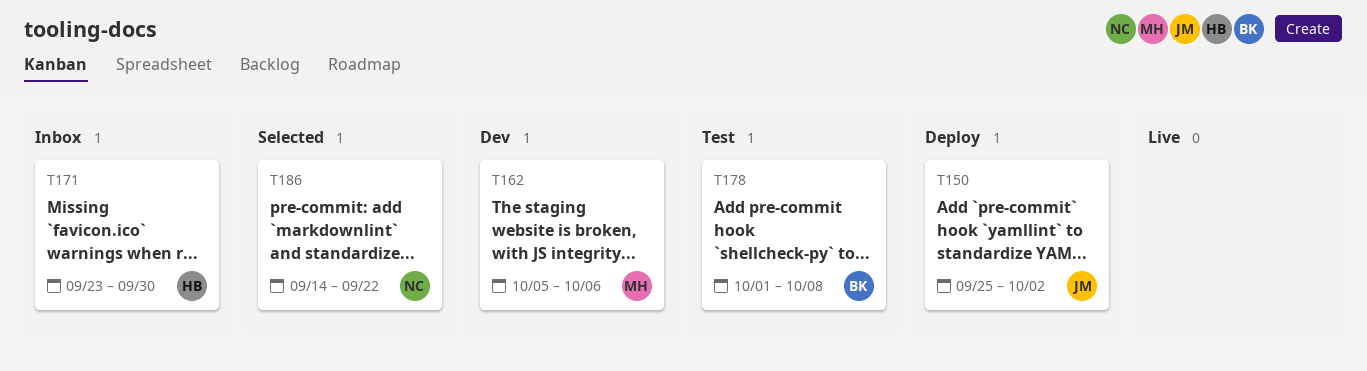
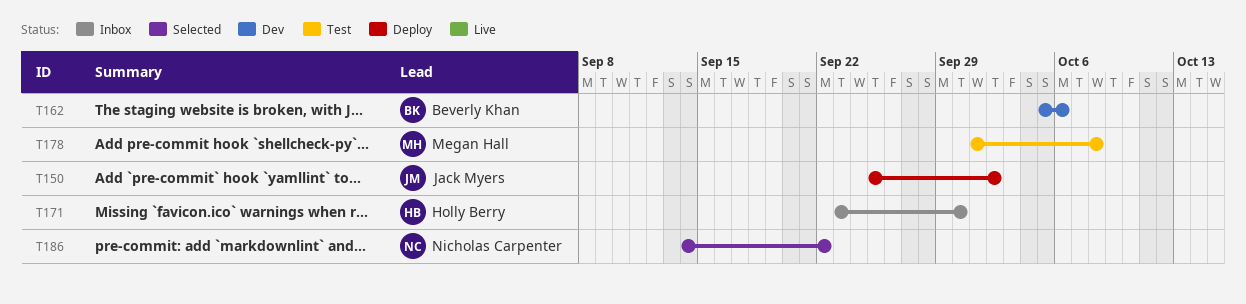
T162, owner: Megan Hall -> Beverly Khan
T178, owner: Beverly Khan -> Megan Hall

